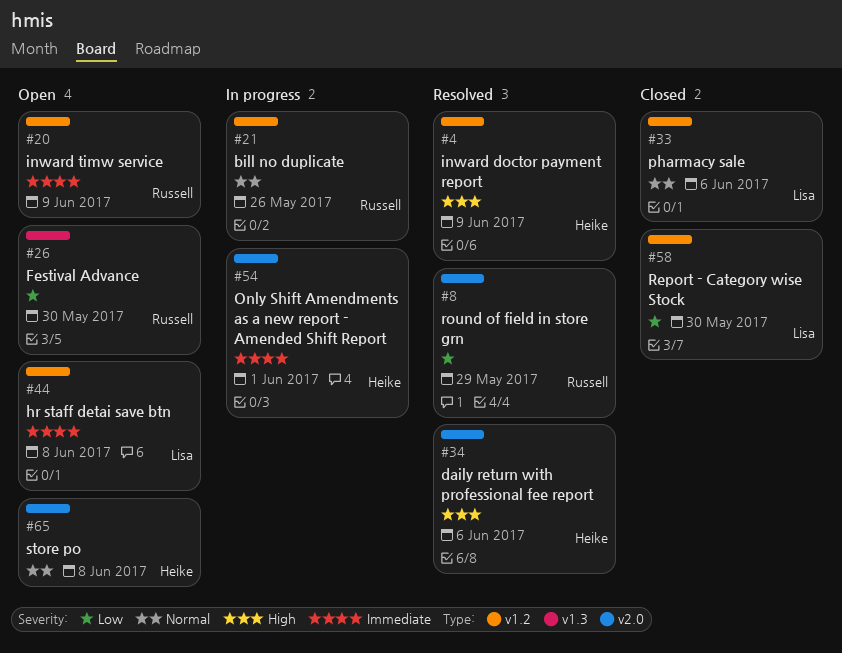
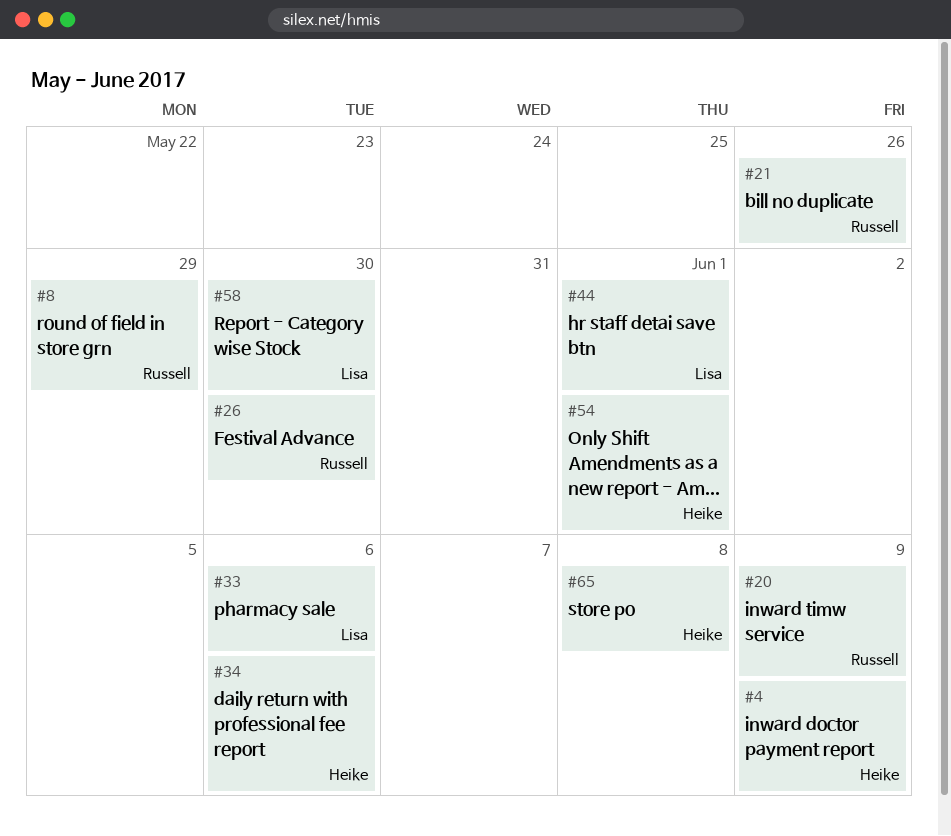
#44, due: Jun 8 -> Jun 1

